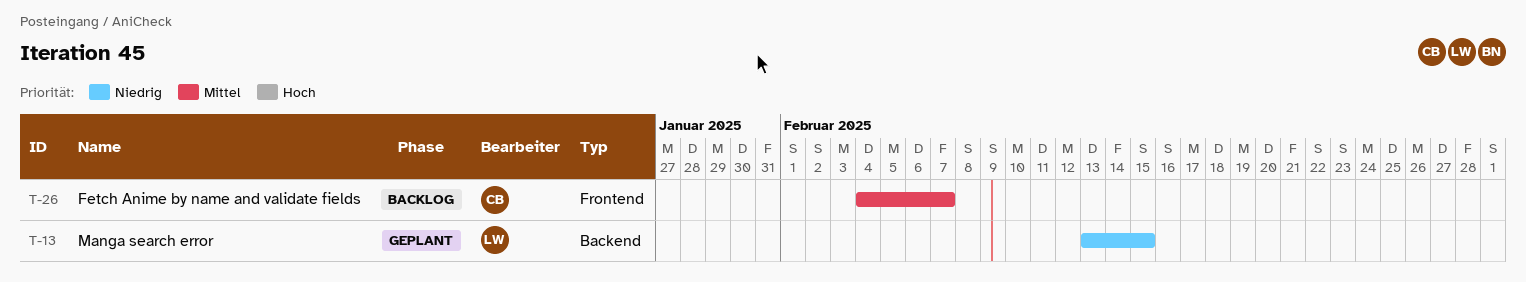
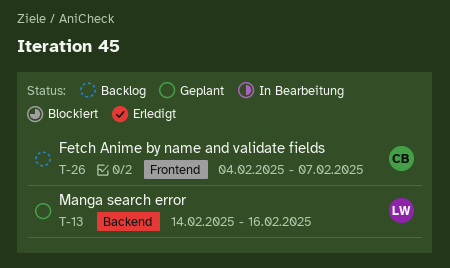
T-13, start: Feb 13 -> Feb 14
T-13, due: Feb 15 -> Feb 16

